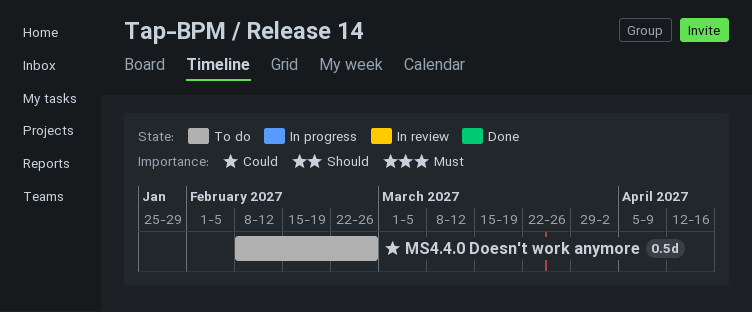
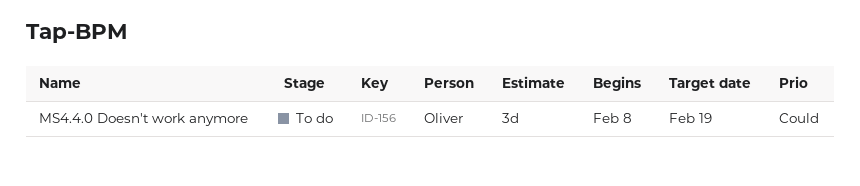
MS4.4.0 Doesn't work anymore, estimate: 0.5d -> 3d
MS4.4.0 Doesn't work anymore, due: Feb 26 -> Feb 19

